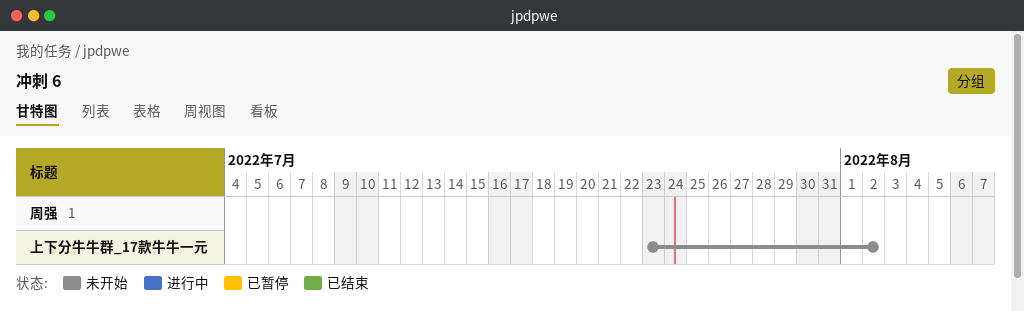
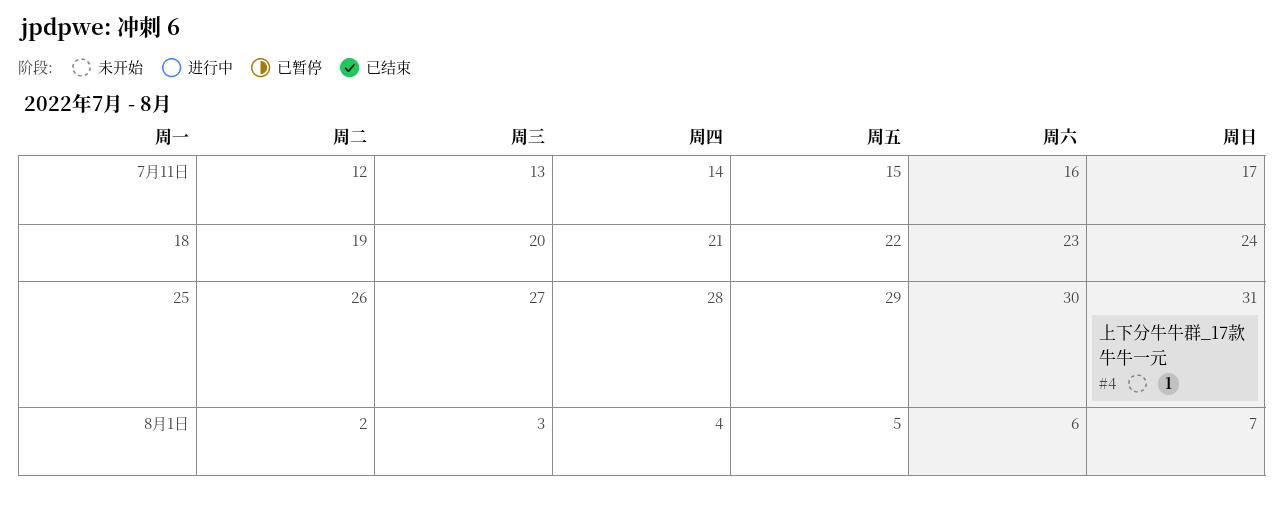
上下分牛牛群_17款牛牛一元, due: Aug 2 -> Jul 31

